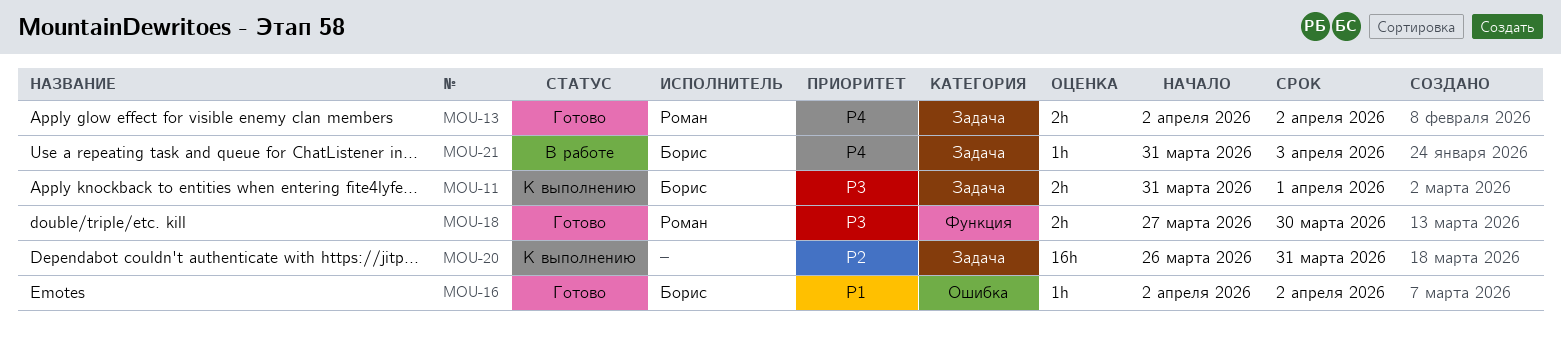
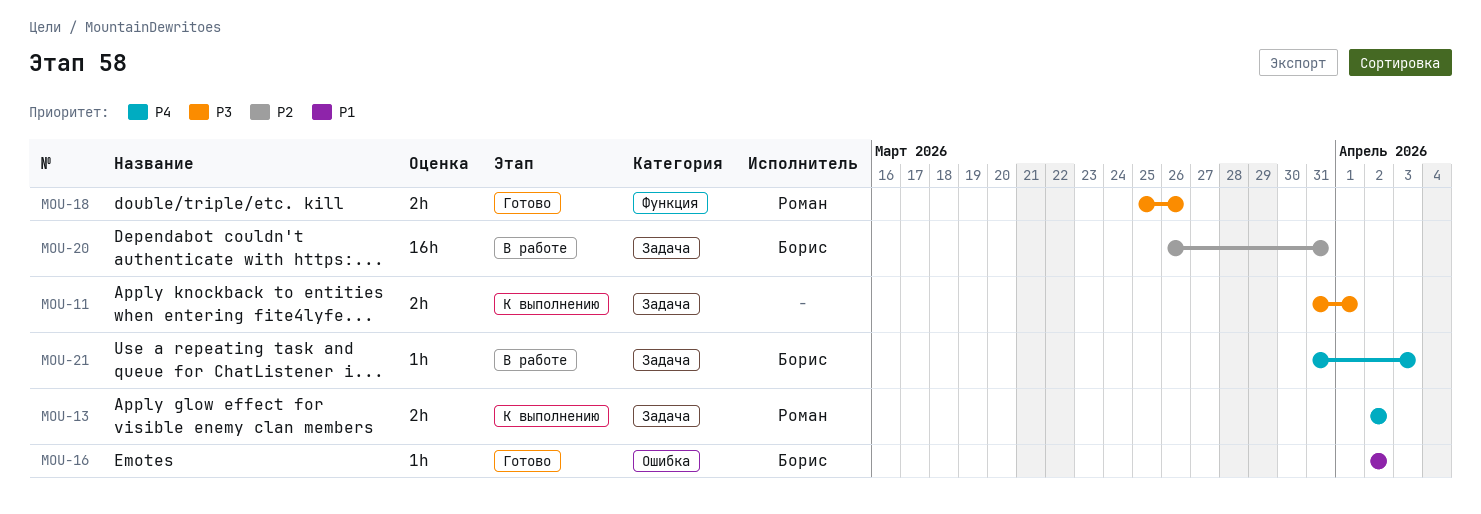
MOU-11, owner: Борис -> none
MOU-13, status: Готово -> К выполнению
MOU-18, start: Mar 27 -> Mar 25
MOU-18, due: Mar 30 -> Mar 26
MOU-20, status: К выполнению -> В работе
MOU-20, owner: none -> Борис

